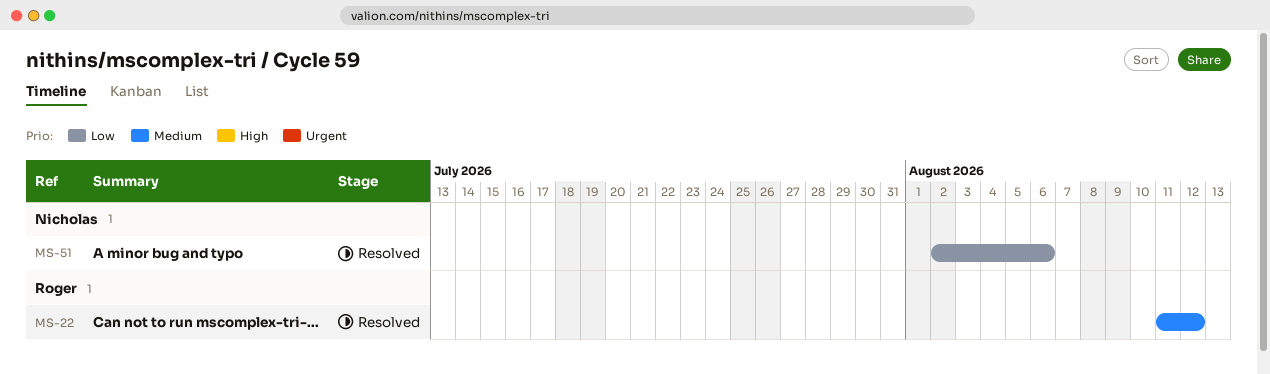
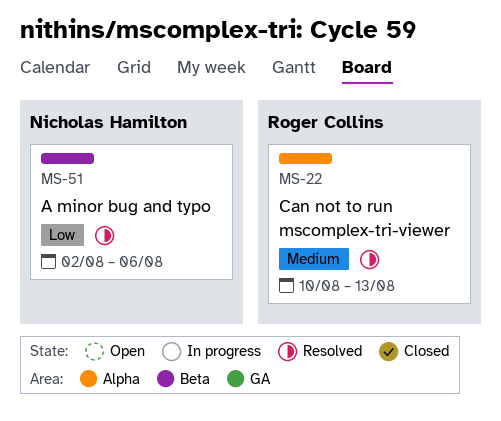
MS-22, start: Aug 11 -> Aug 10
MS-22, due: Aug 12 -> Aug 13

